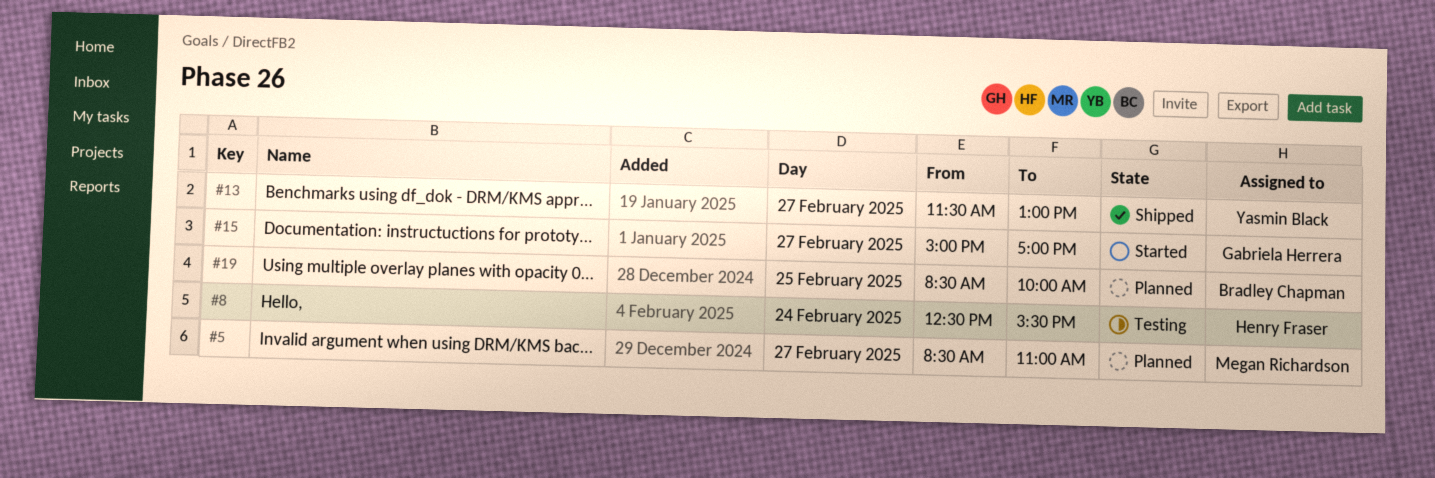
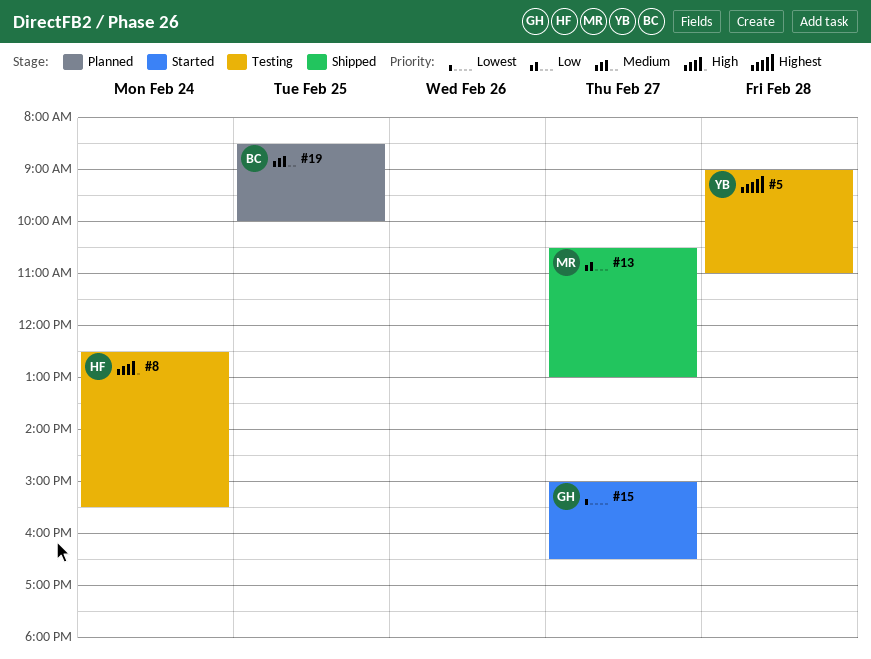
#5, status: Planned -> Testing
#5, owner: Megan Richardson -> Yasmin Black
#5, day: Feb 27 -> Feb 28
#5, begins: 08:30 -> 09:00
#13, owner: Yasmin Black -> Megan Richardson
#13, begins: 11:30 -> 10:30
#15, ends: 17:00 -> 16:30

